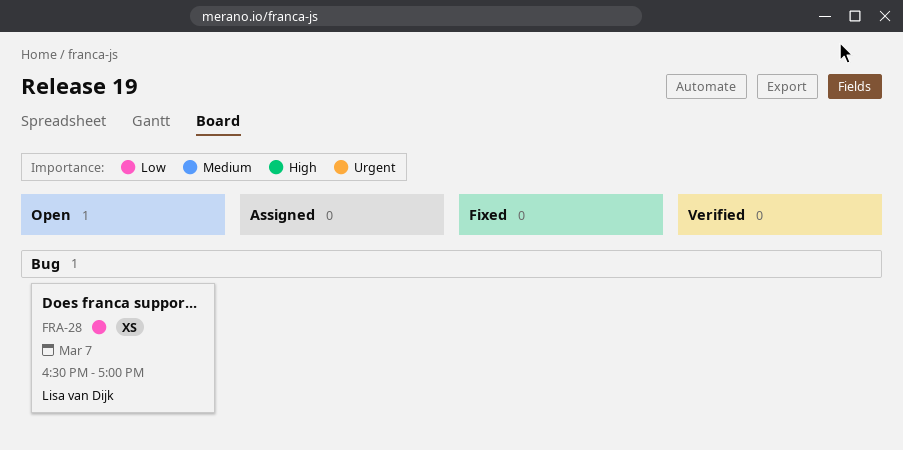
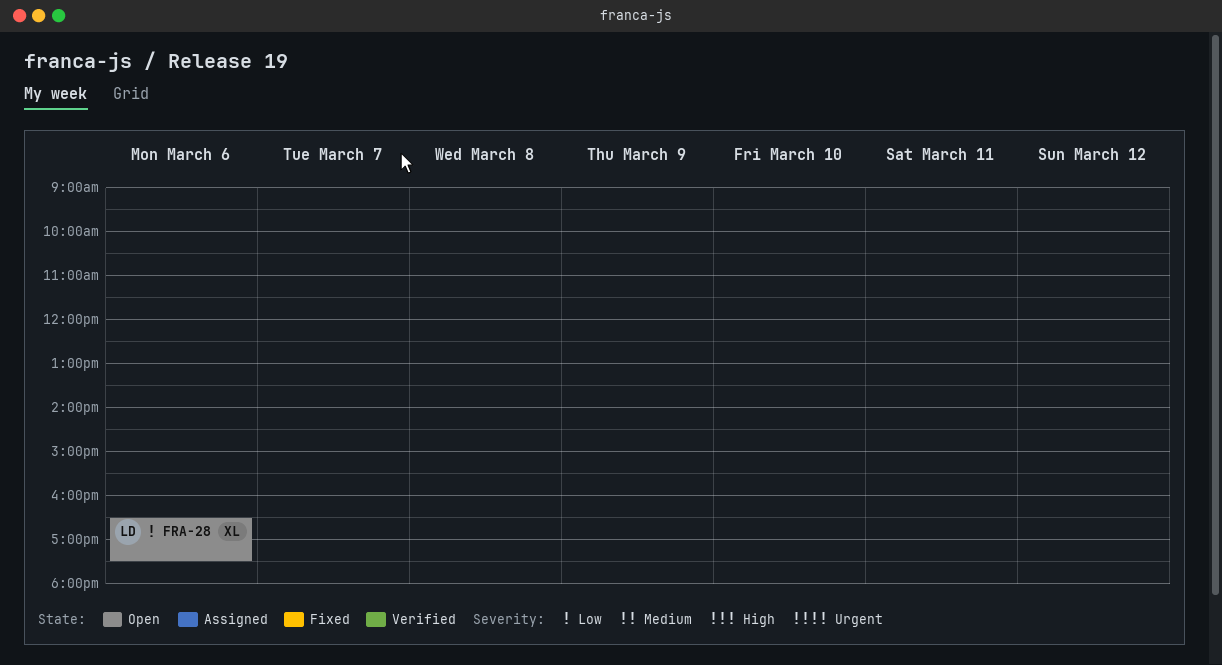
FRA-28, estimate: XS -> XL
FRA-28, day: Mar 7 -> Mar 6
FRA-28, ends: 17:00 -> 17:30

